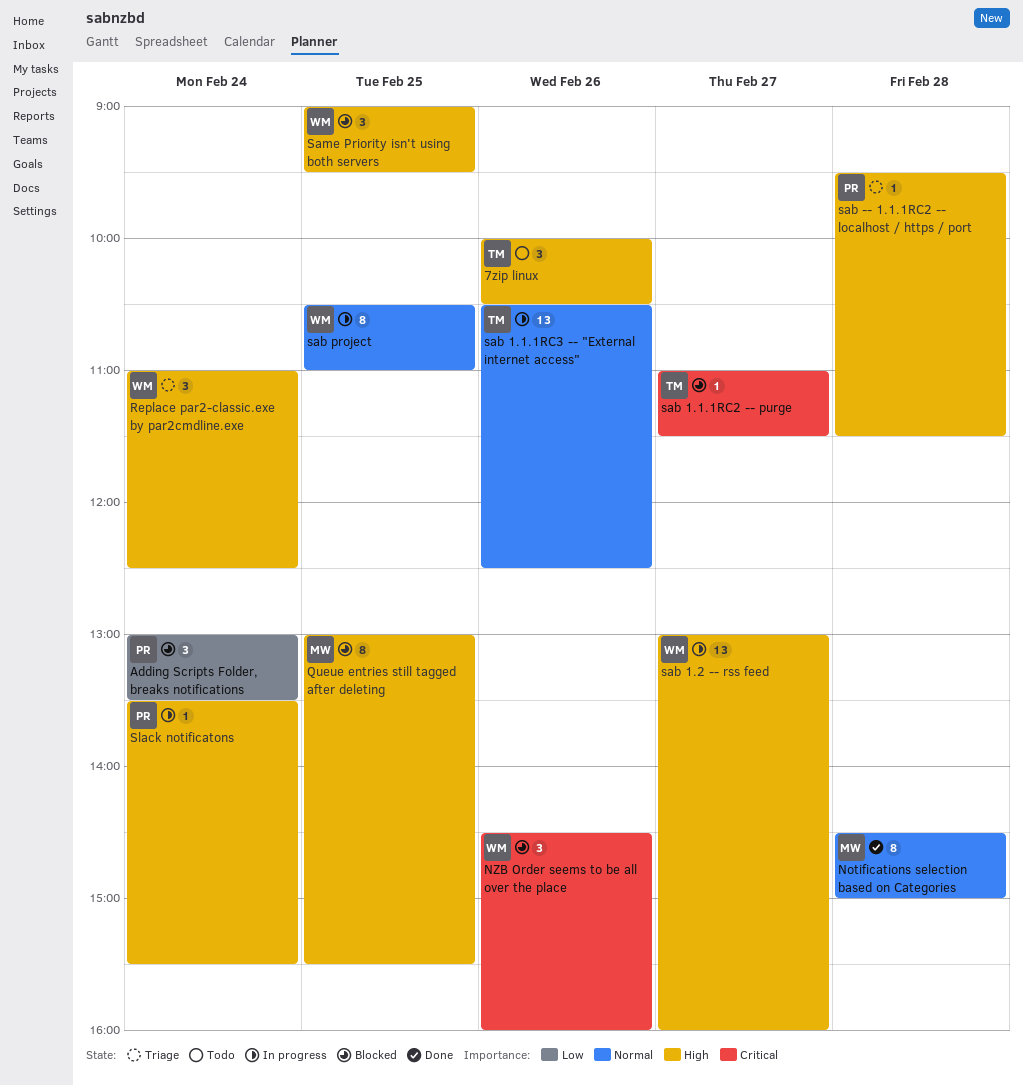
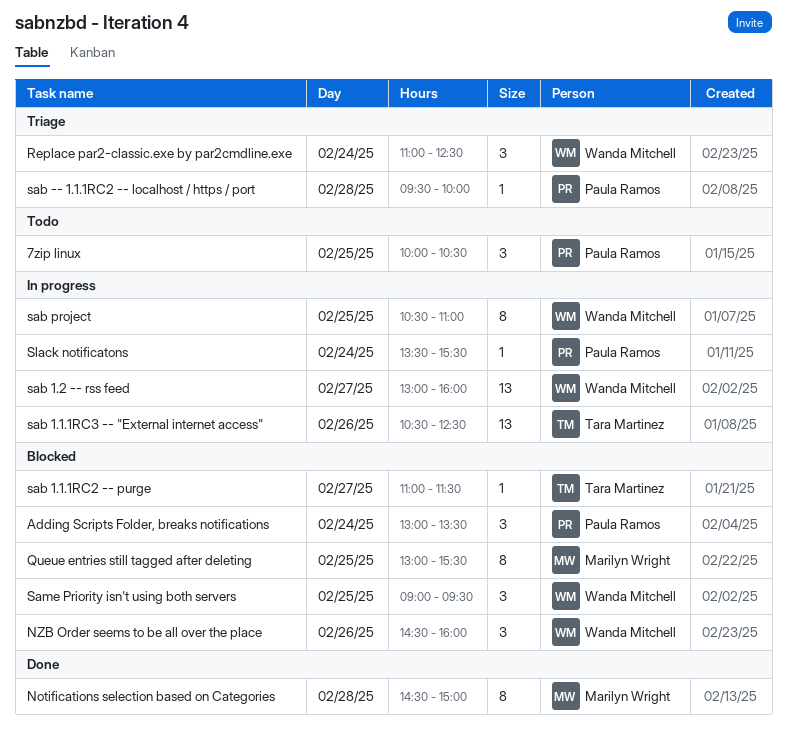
7zip linux, owner: Tara Martinez -> Paula Ramos
7zip linux, day: Feb 26 -> Feb 25
sab -- 1.1.1RC2 -- localhost / https / port, ends: 11:30 -> 10:00

